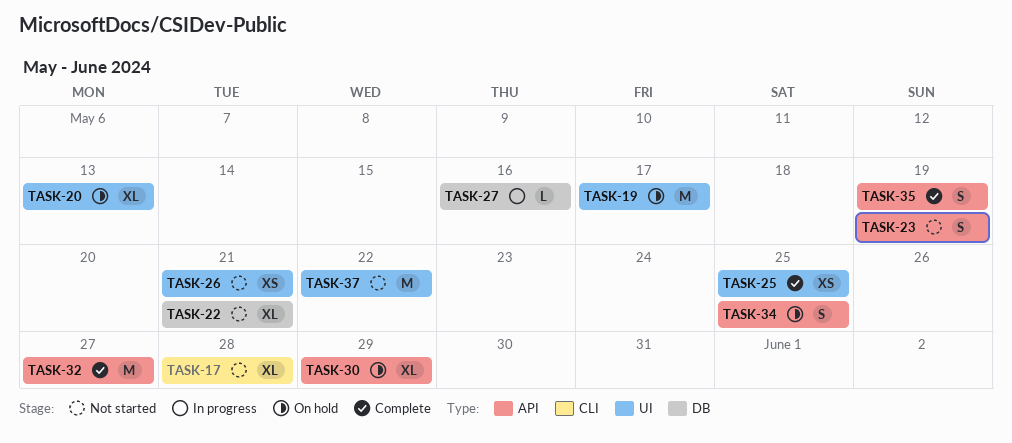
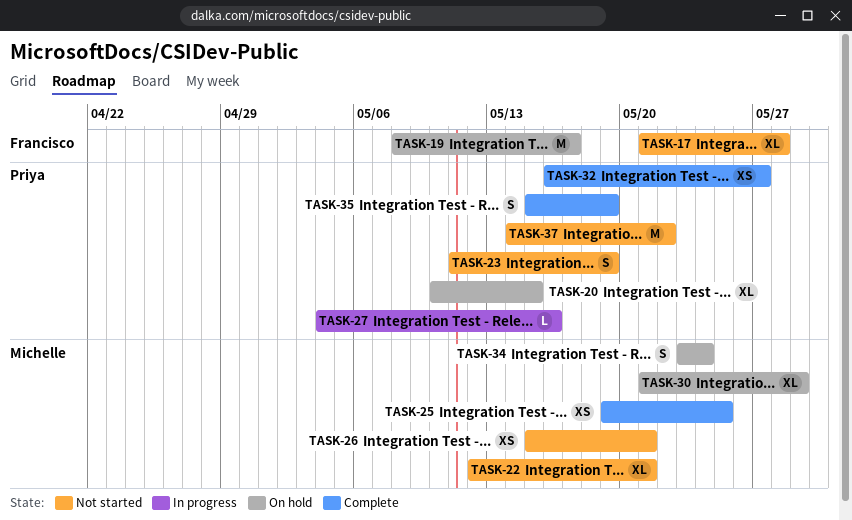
TASK-20, due: May 13 -> May 15
TASK-32, estimate: M -> XS
TASK-34, due: May 25 -> May 24

